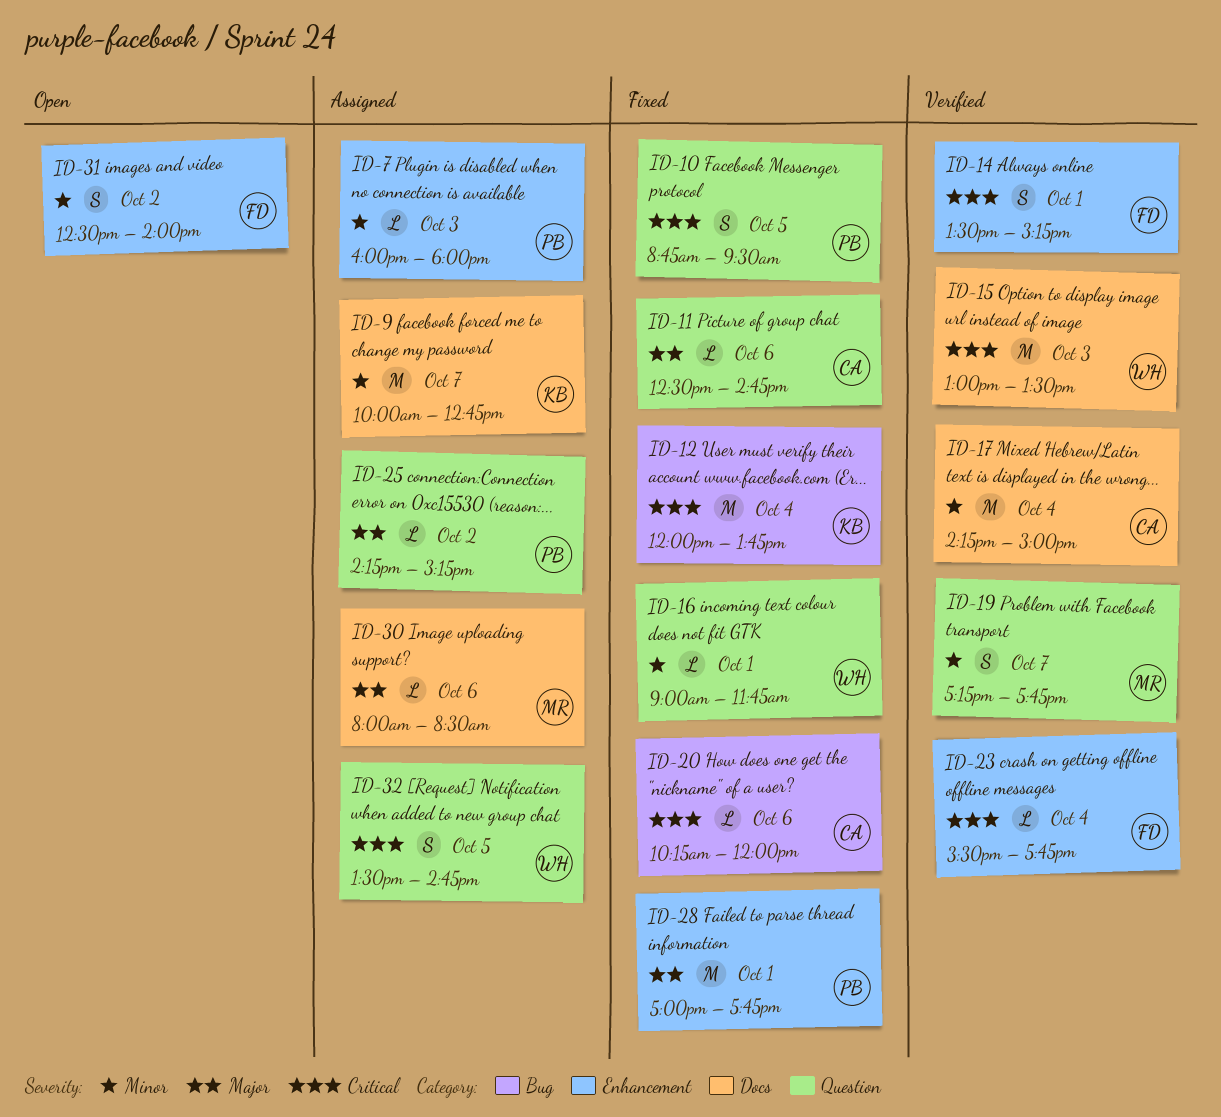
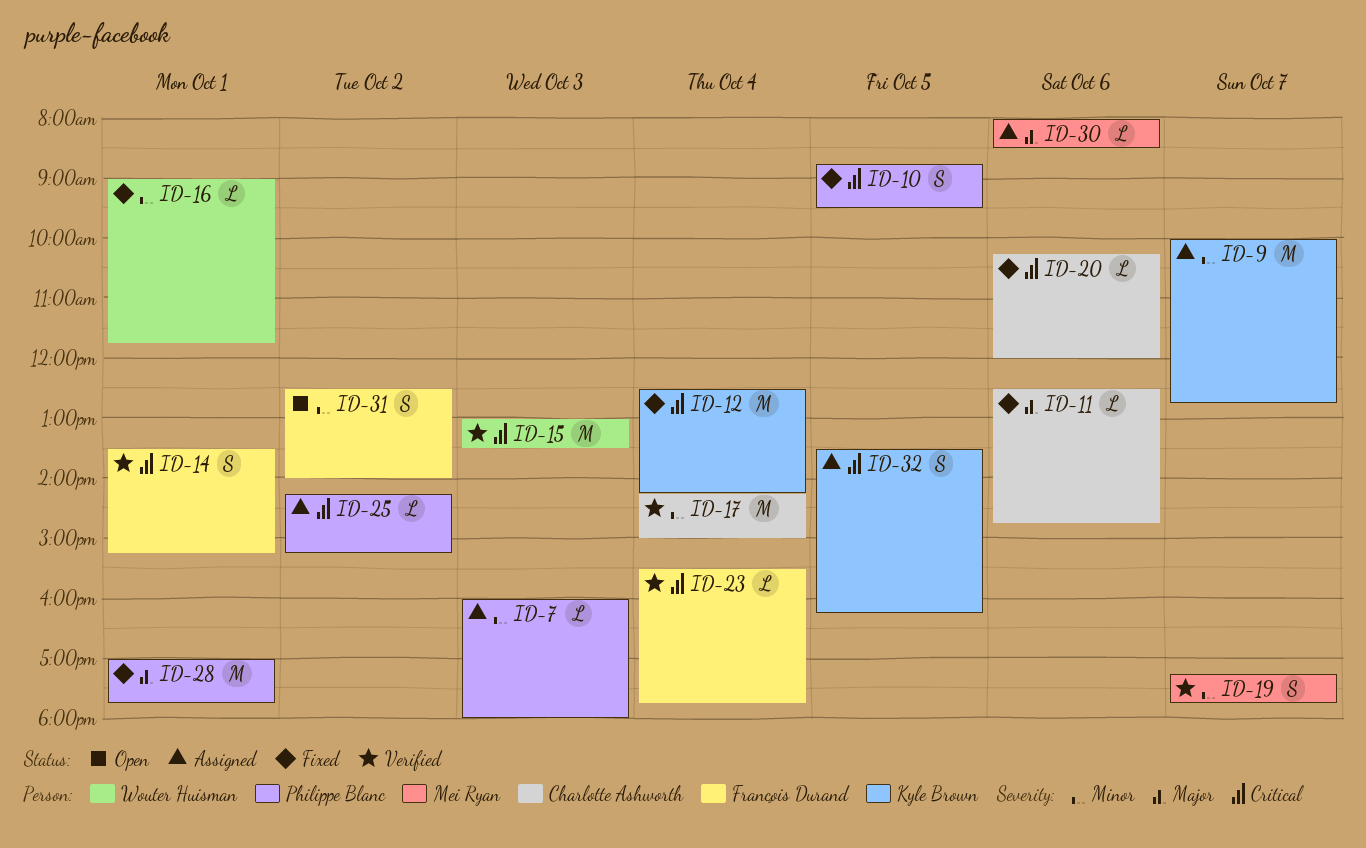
ID-12, begins: 12:00 -> 12:30
ID-12, ends: 13:45 -> 14:15
ID-25, priority: Major -> Critical
ID-32, owner: Wouter Huisman -> Kyle Brown
ID-32, ends: 14:45 -> 16:15

